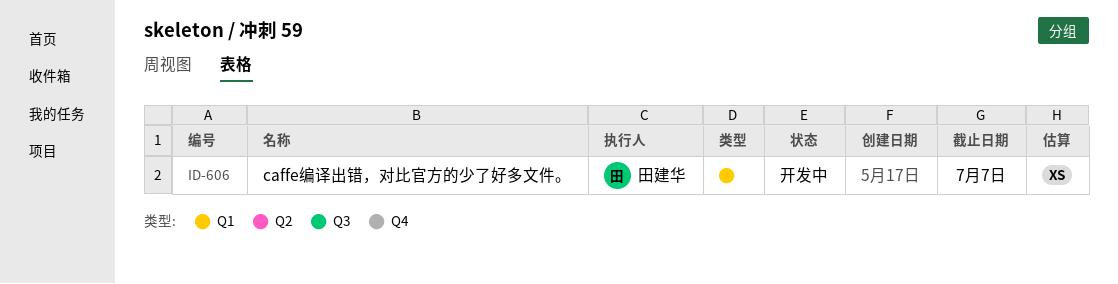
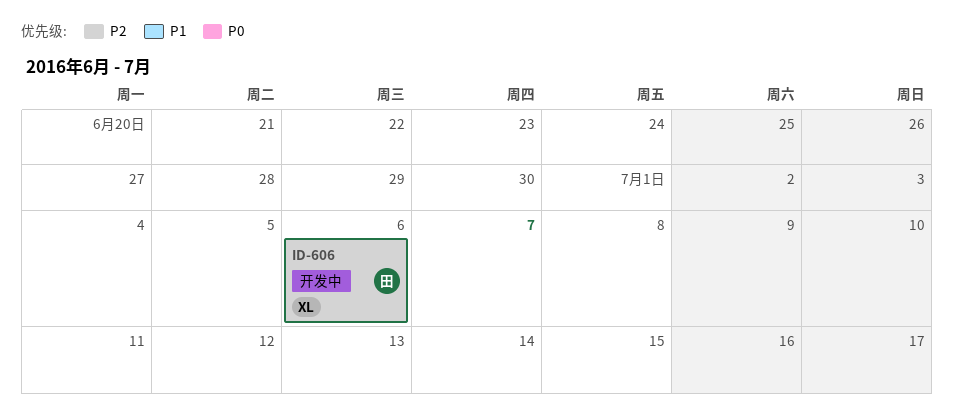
ID-606, estimate: XS -> XL
ID-606, due: Jul 7 -> Jul 6

